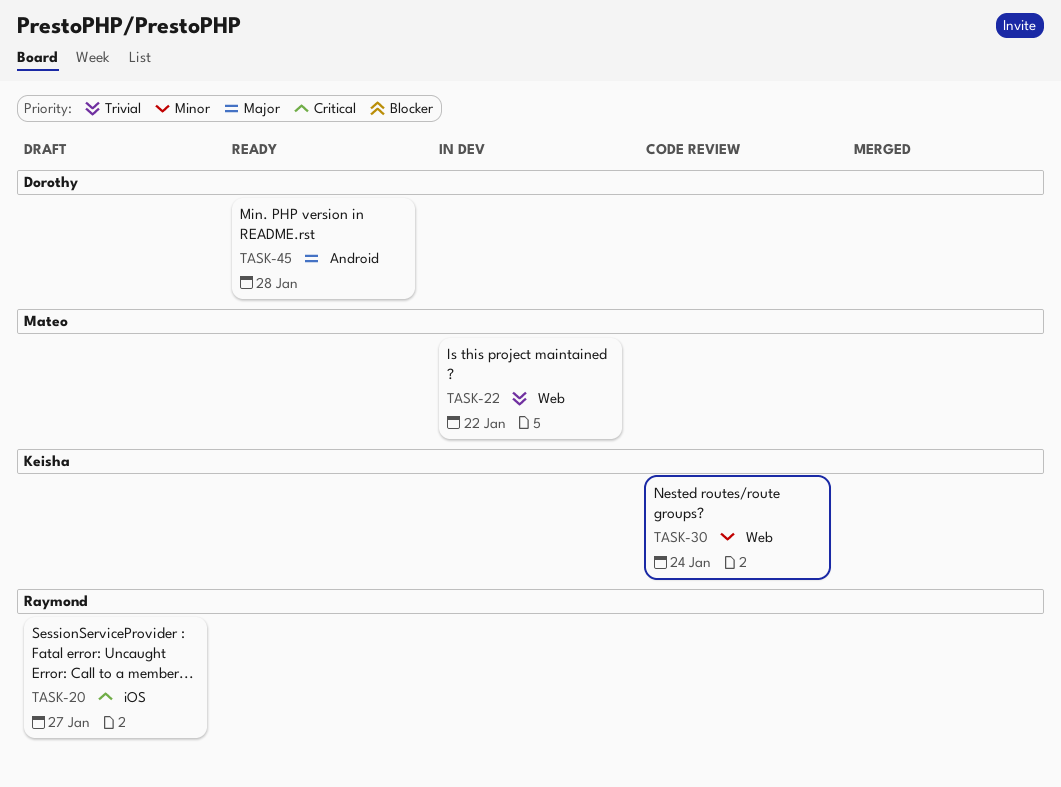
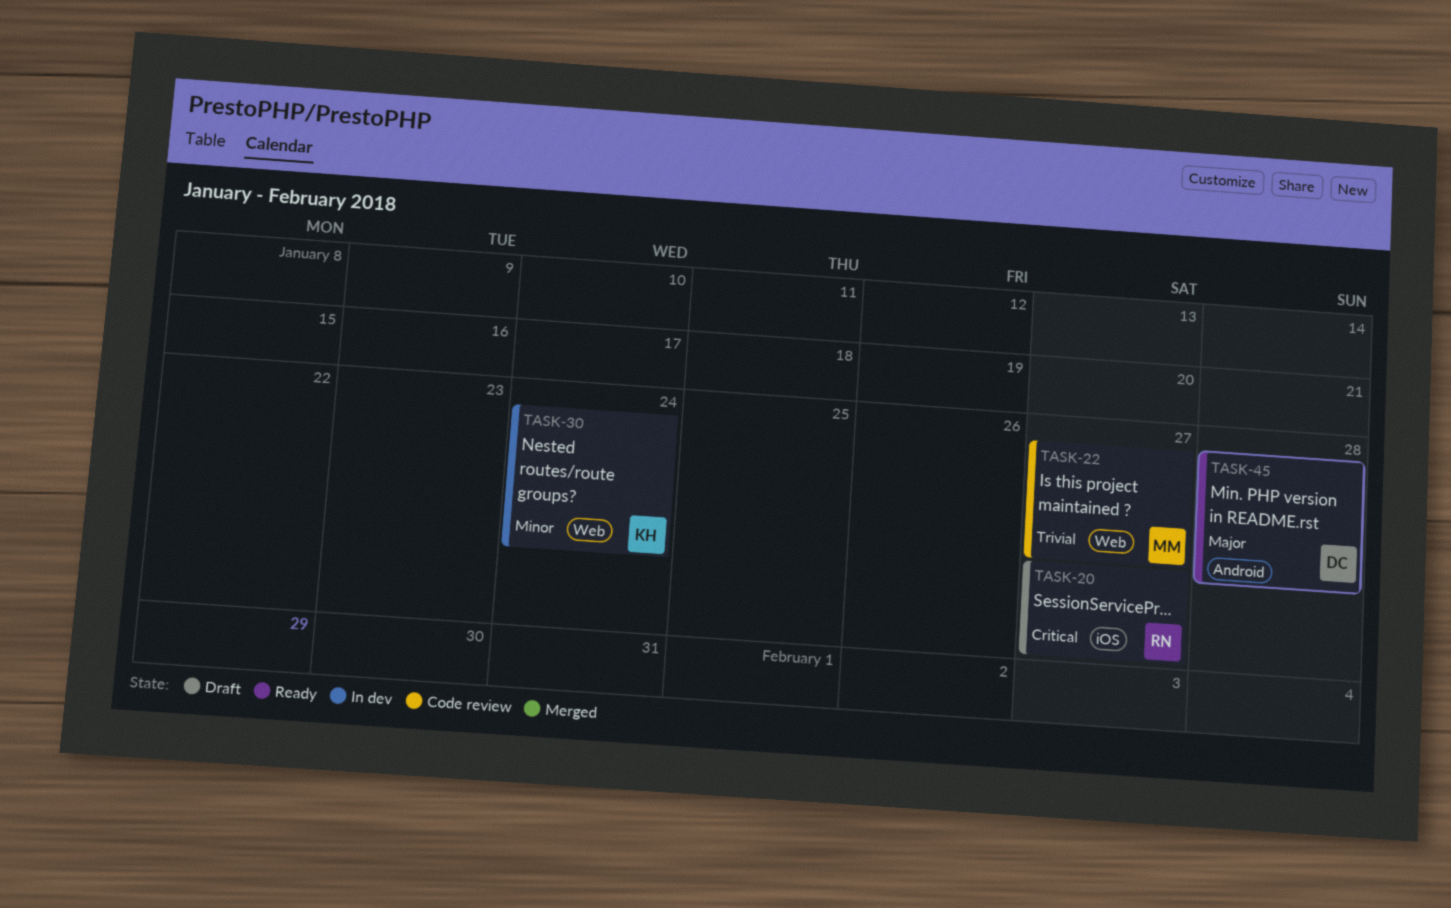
TASK-22, status: In dev -> Code review
TASK-22, due: Jan 22 -> Jan 27
TASK-30, status: Code review -> In dev

